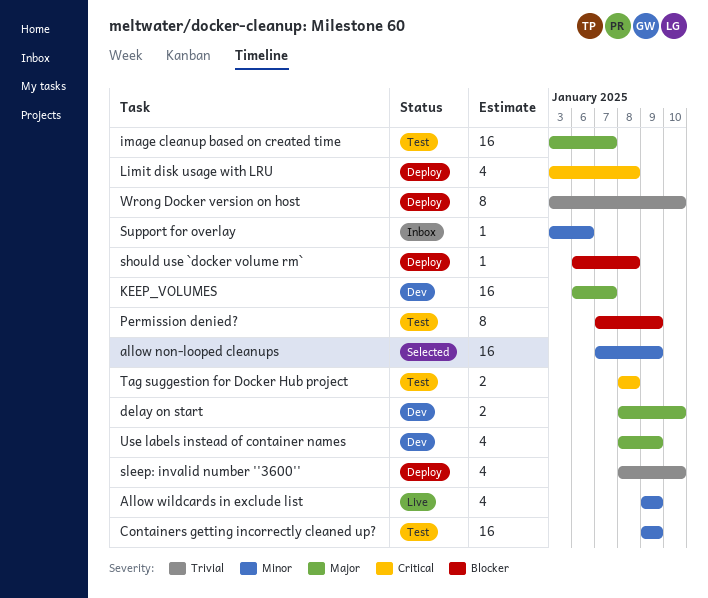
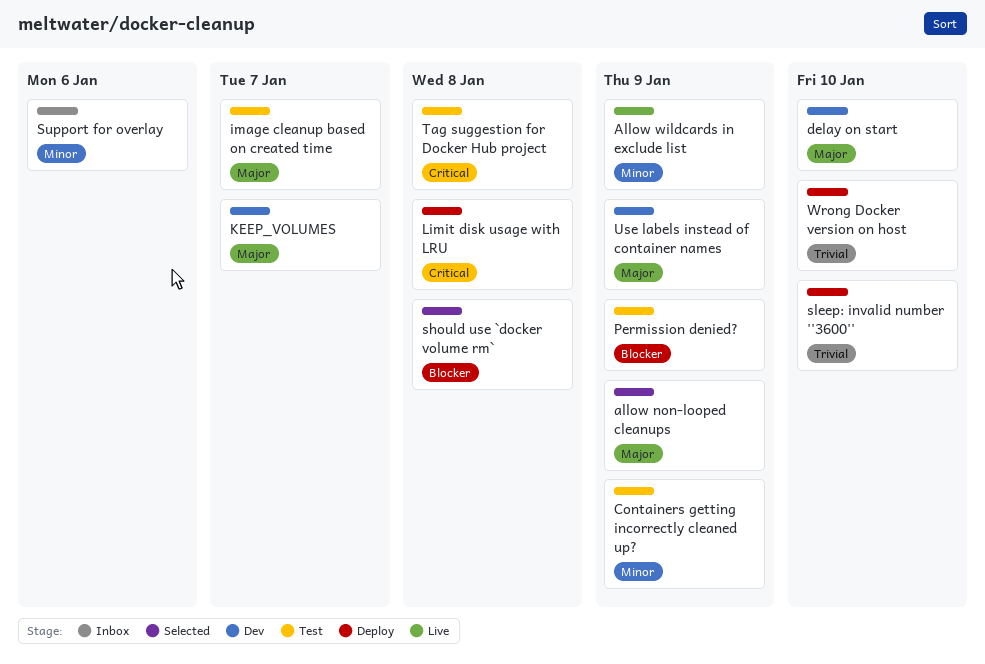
allow non-looped cleanups, priority: Minor -> Major
should use `docker volume rm`, status: Deploy -> Selected

